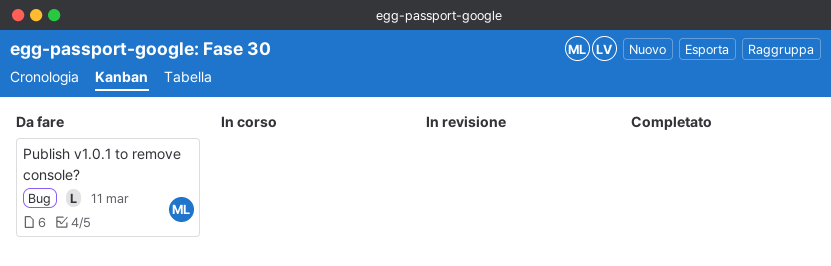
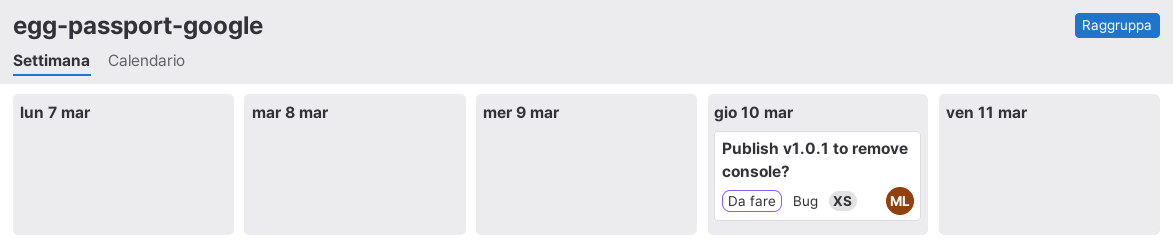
Publish v1.0.1 to remove console?, estimate: L -> XS
Publish v1.0.1 to remove console?, due: Mar 11 -> Mar 10

